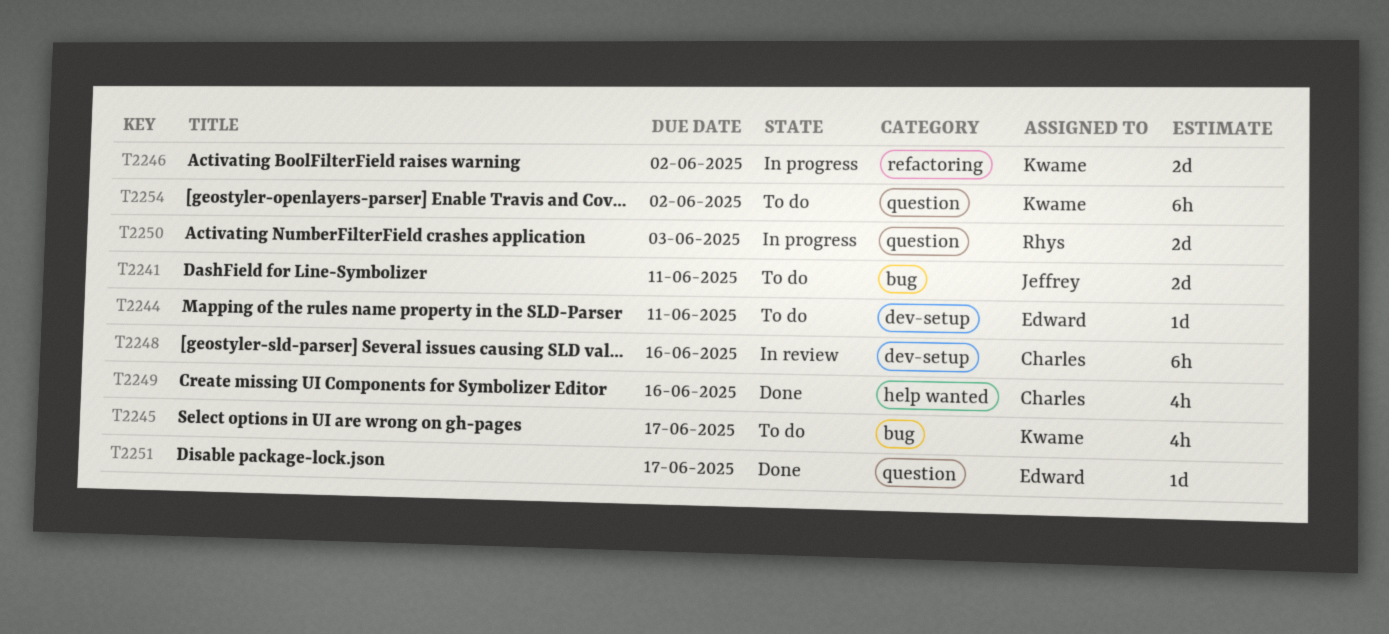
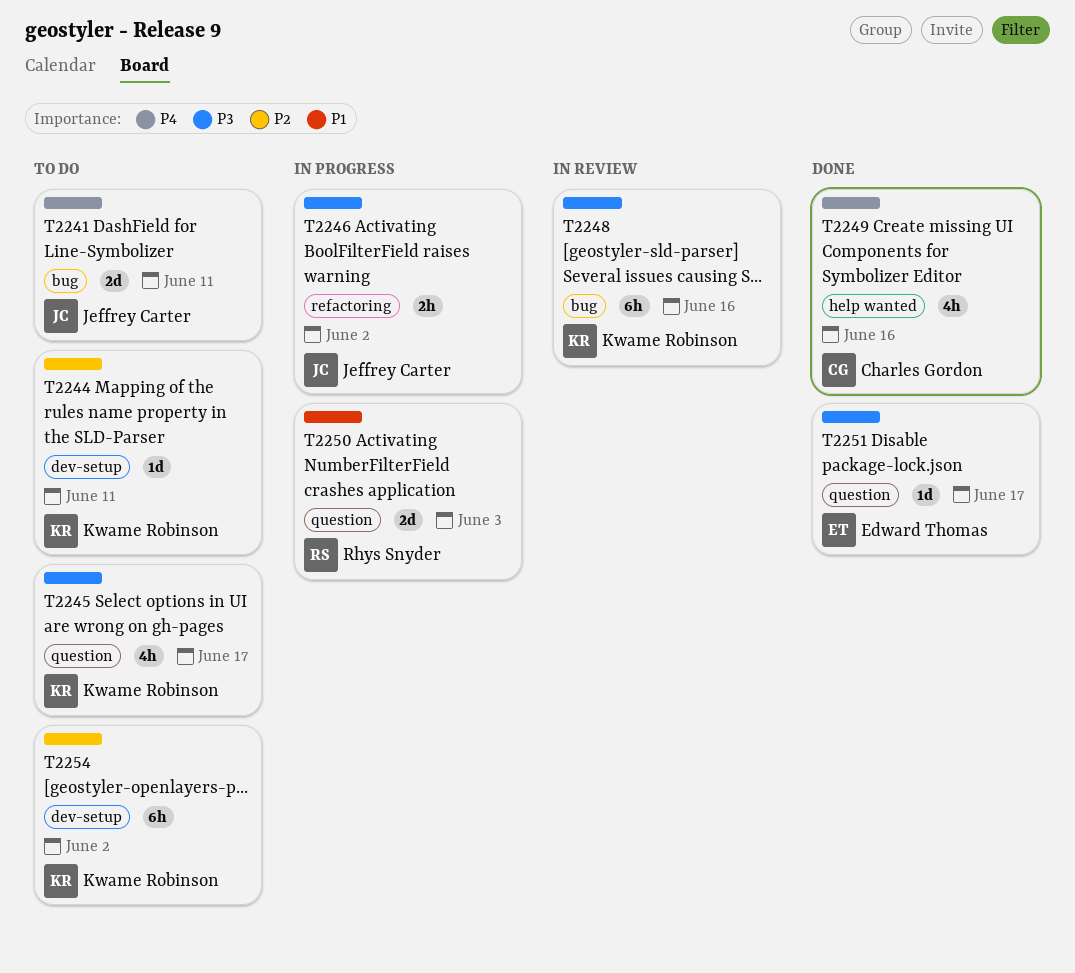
T2244, owner: Edward Thomas -> Kwame Robinson
T2245, label: bug -> question
T2246, owner: Kwame Robinson -> Jeffrey Carter
T2246, estimate: 2d -> 2h
T2248, owner: Charles Gordon -> Kwame Robinson
T2248, label: dev-setup -> bug
T2254, label: question -> dev-setup

